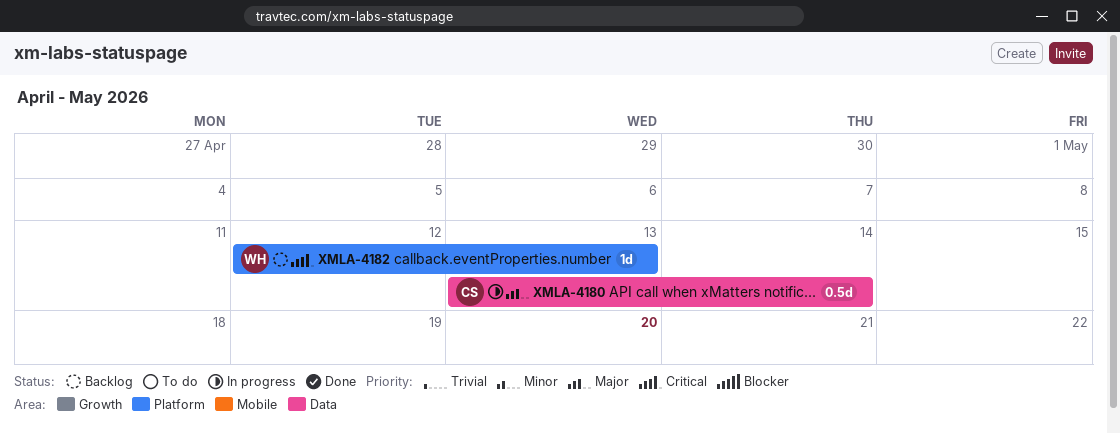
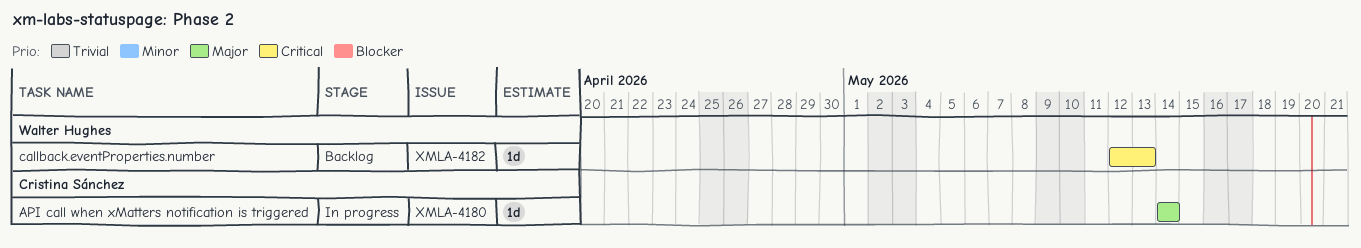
XMLA-4180, estimate: 0.5d -> 1d
XMLA-4180, start: May 13 -> May 14

